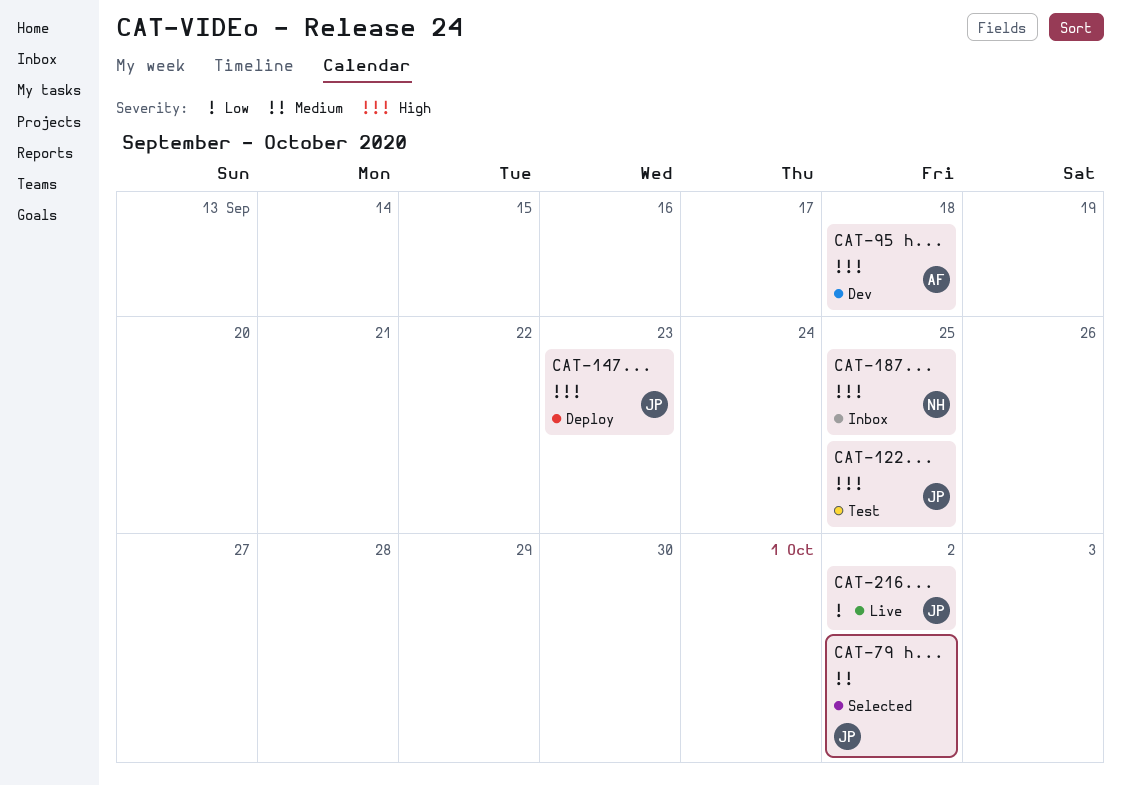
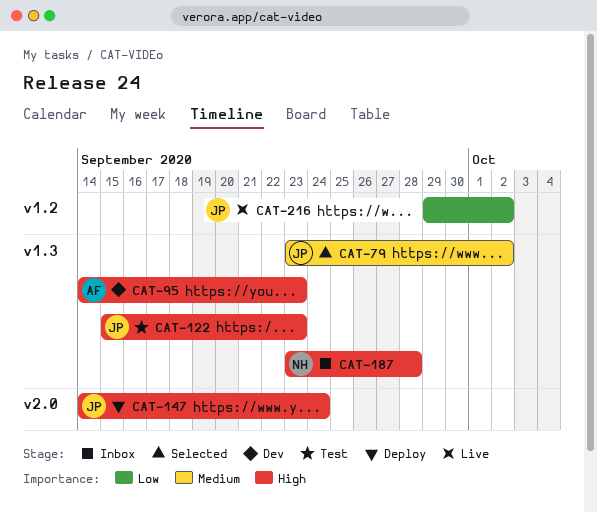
CAT-95, due: Sep 18 -> Sep 23
CAT-122, due: Sep 25 -> Sep 23
CAT-147, due: Sep 23 -> Sep 24
CAT-187, due: Sep 25 -> Sep 28

